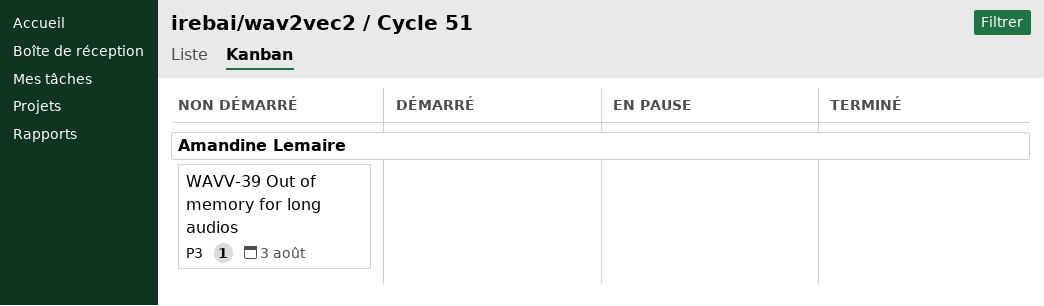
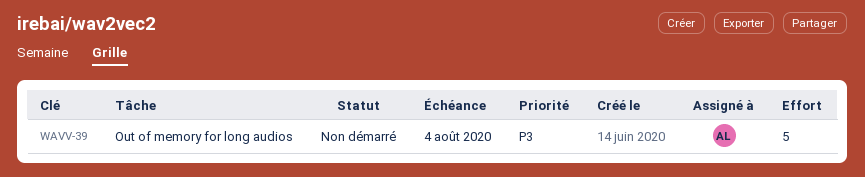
WAVV-39, estimate: 1 -> 5
WAVV-39, due: Aug 3 -> Aug 4

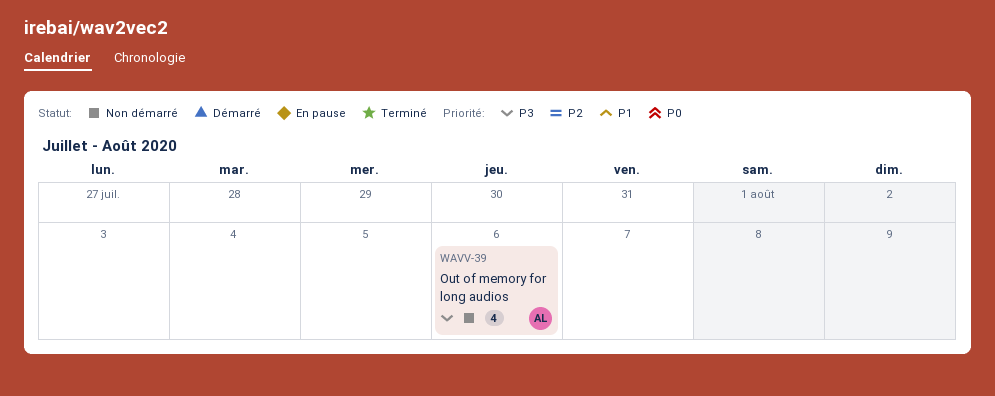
WAVV-39, estimate: 5 -> 4
WAVV-39, due: Aug 4 -> Aug 6

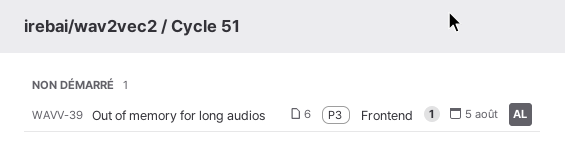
WAVV-39, estimate: 4 -> 1
WAVV-39, due: Aug 6 -> Aug 5

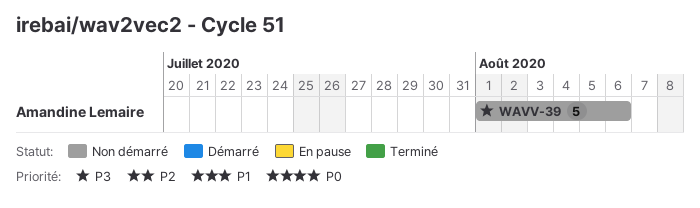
WAVV-39, estimate: 1 -> 5
WAVV-39, due: Aug 5 -> Aug 6

